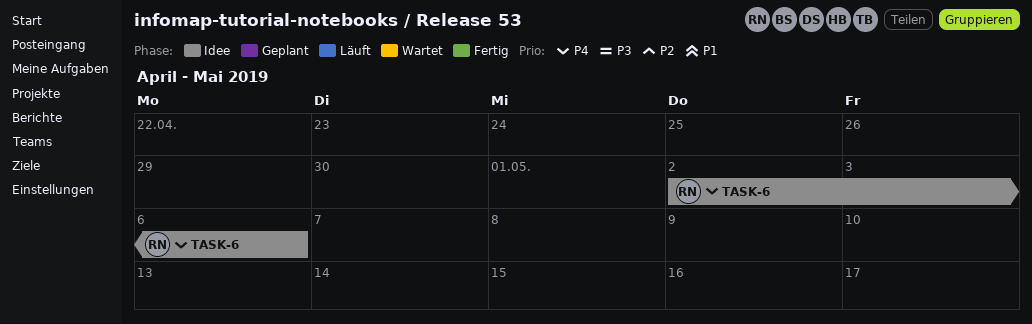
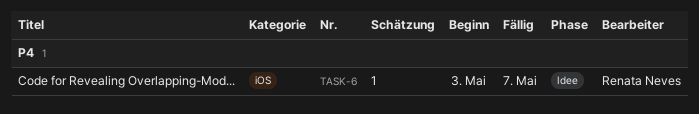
TASK-6, start: May 2 -> May 3
TASK-6, due: May 6 -> May 7

